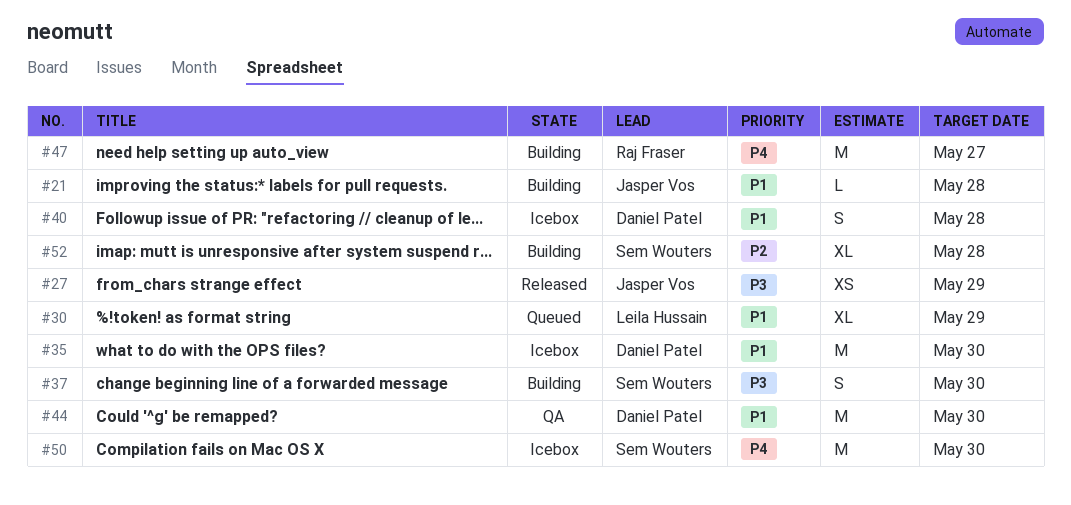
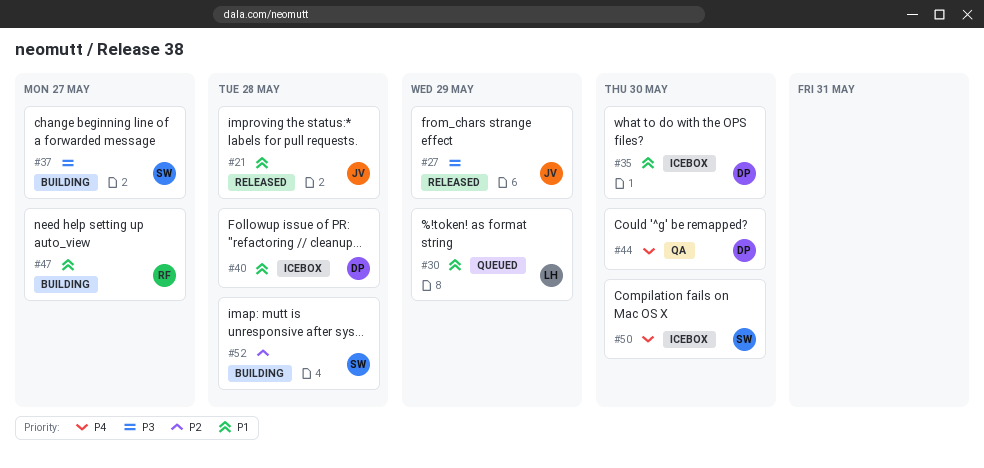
#21, status: Building -> Released
#37, due: May 30 -> May 27
#44, priority: P1 -> P4
#47, priority: P4 -> P1

